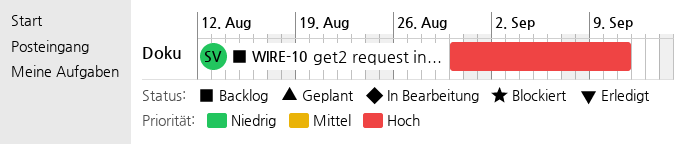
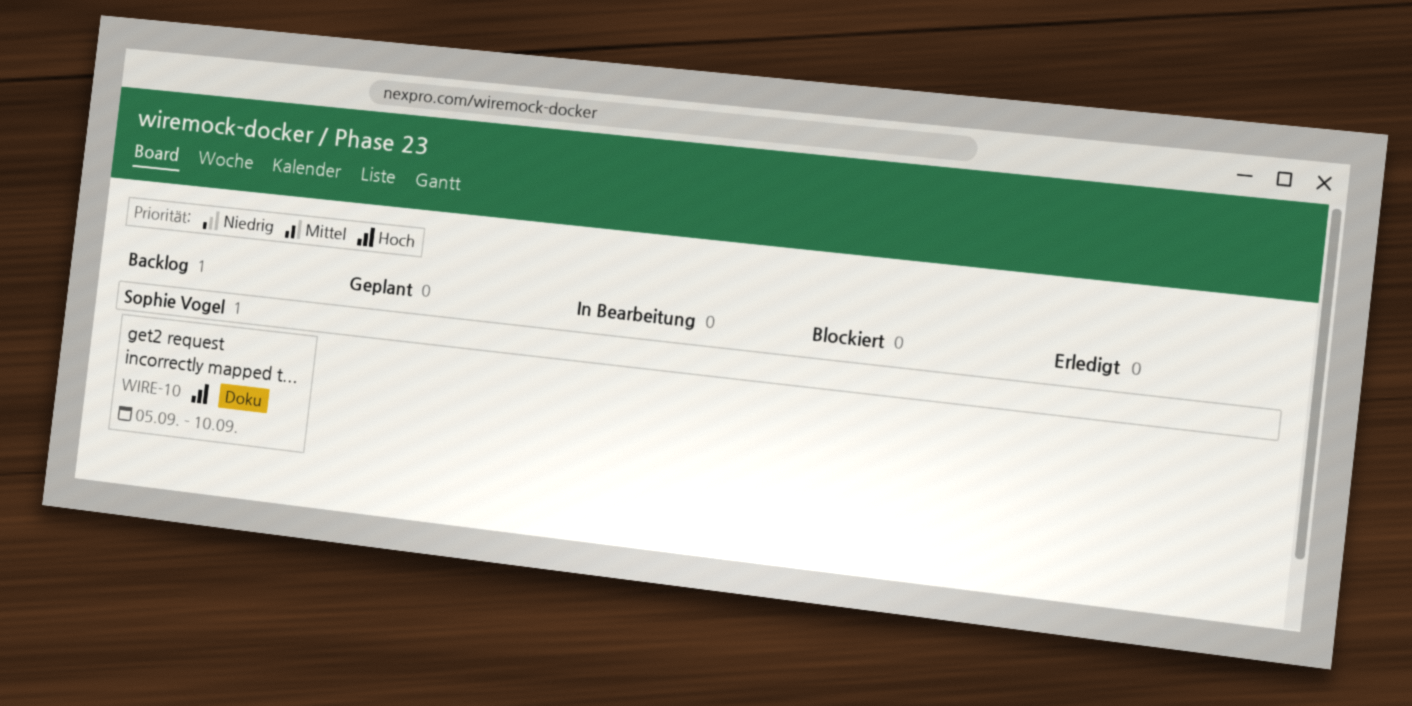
WIRE-10, start: Aug 30 -> Sep 5
WIRE-10, due: Sep 11 -> Sep 10

